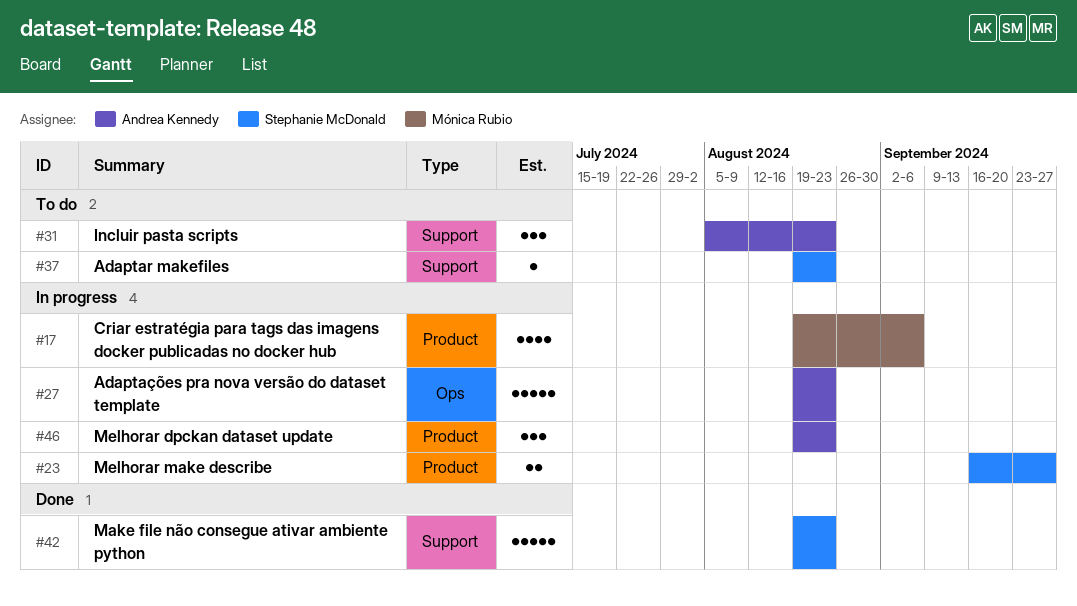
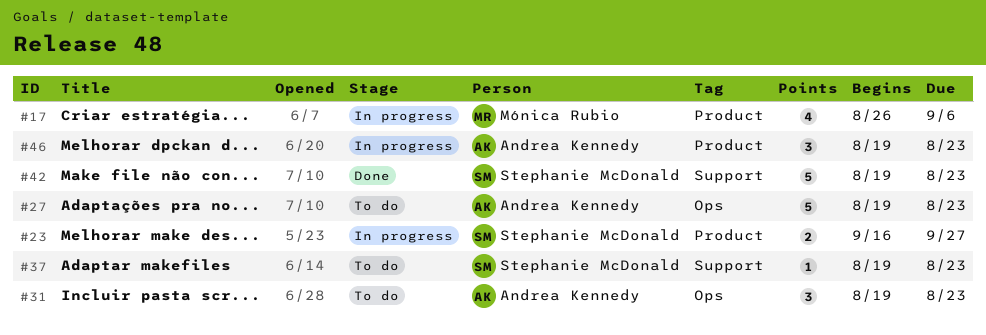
#17, start: Aug 19 -> Aug 26
#27, status: In progress -> To do
#31, label: Support -> Ops
#31, start: Aug 5 -> Aug 19

